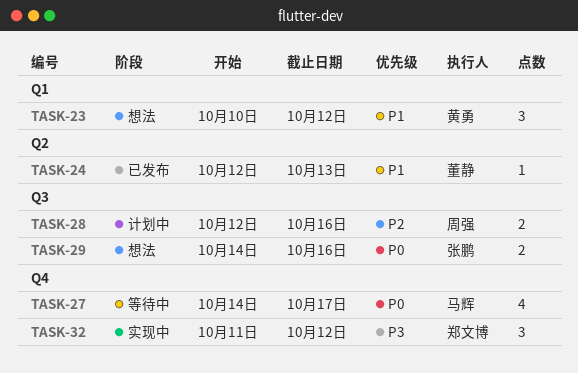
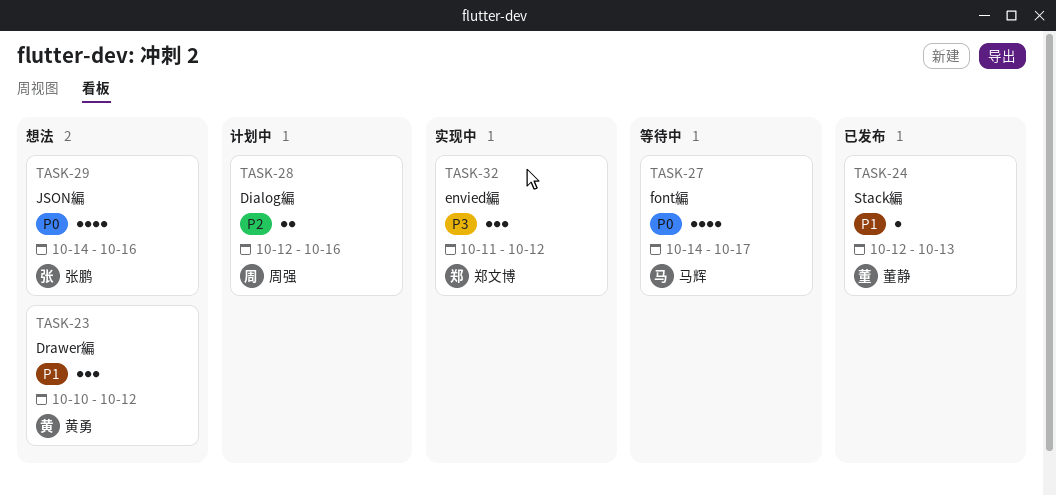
TASK-29, estimate: 2 -> 4

